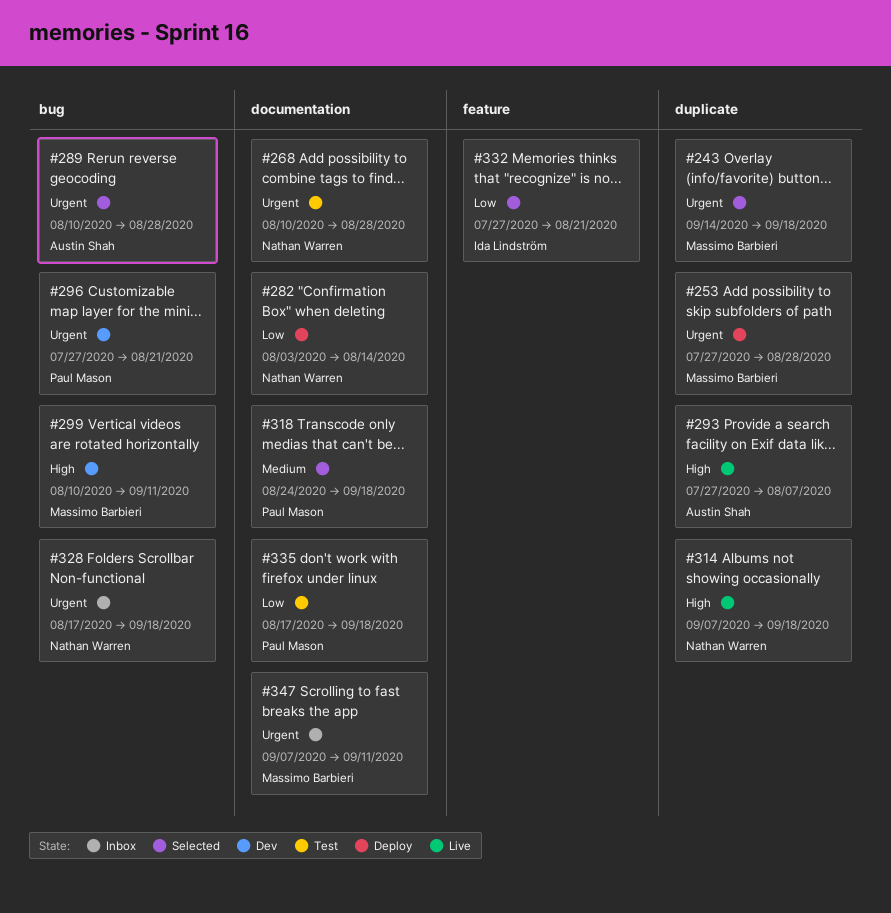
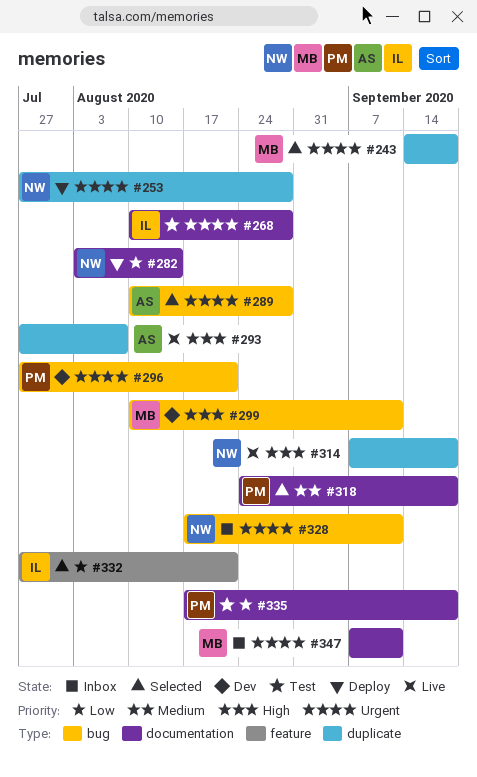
#253, owner: Massimo Barbieri -> Nathan Warren
#268, owner: Nathan Warren -> Ida Lindström
#328, due: Sep 18 -> Sep 11

